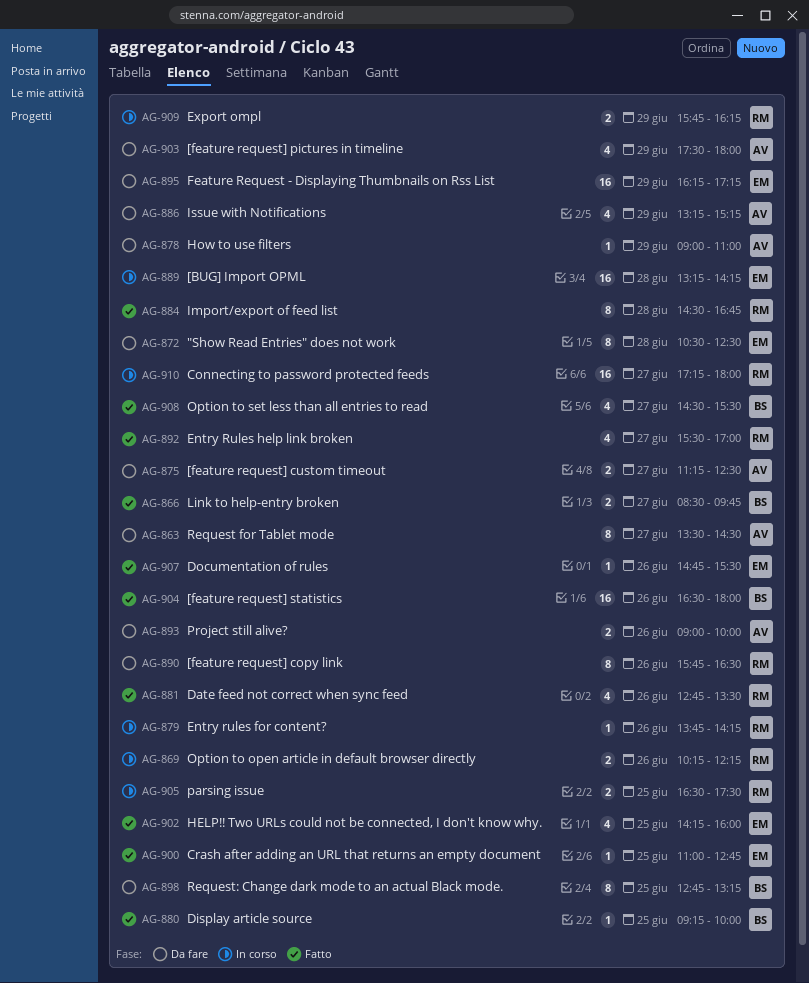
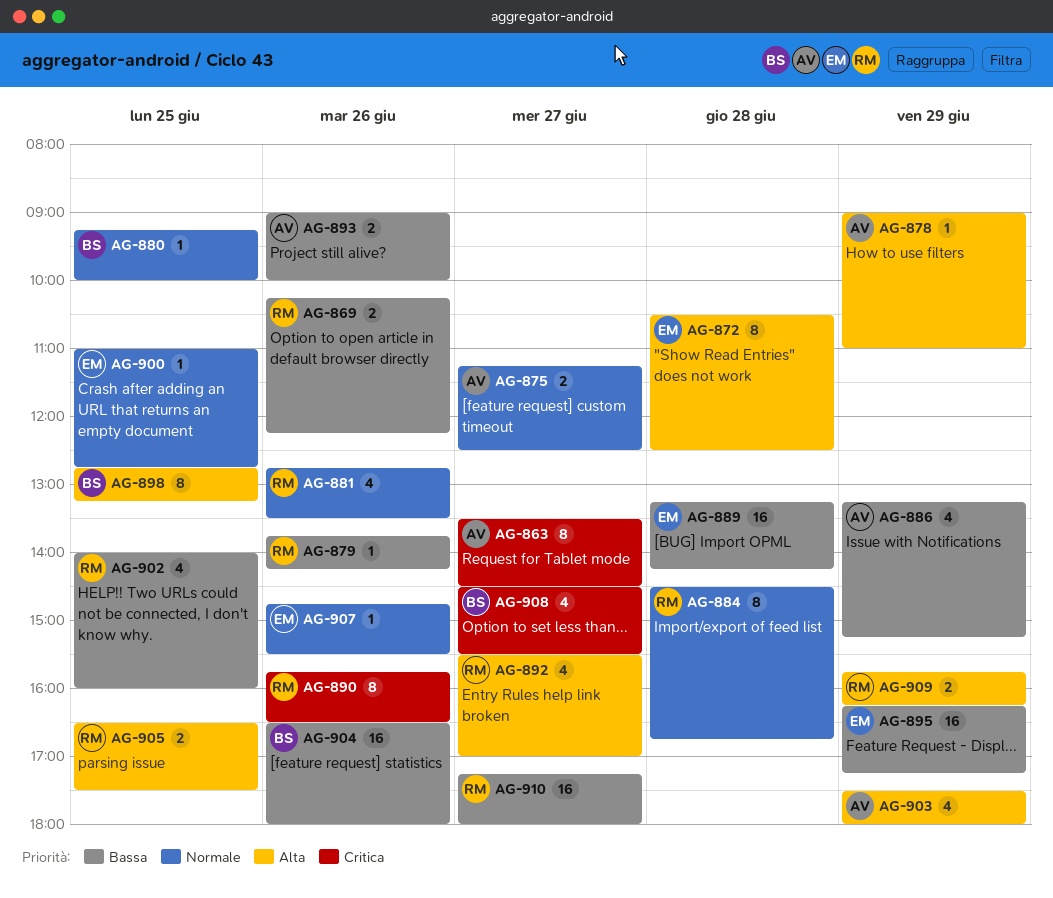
AG-866: present -> none
AG-902, owner: EM -> RM
AG-902, begins: 14:15 -> 14:00

